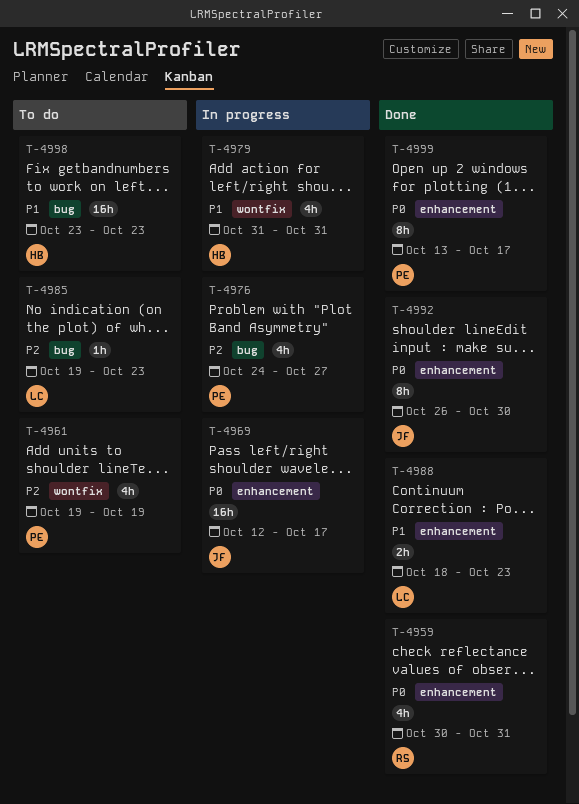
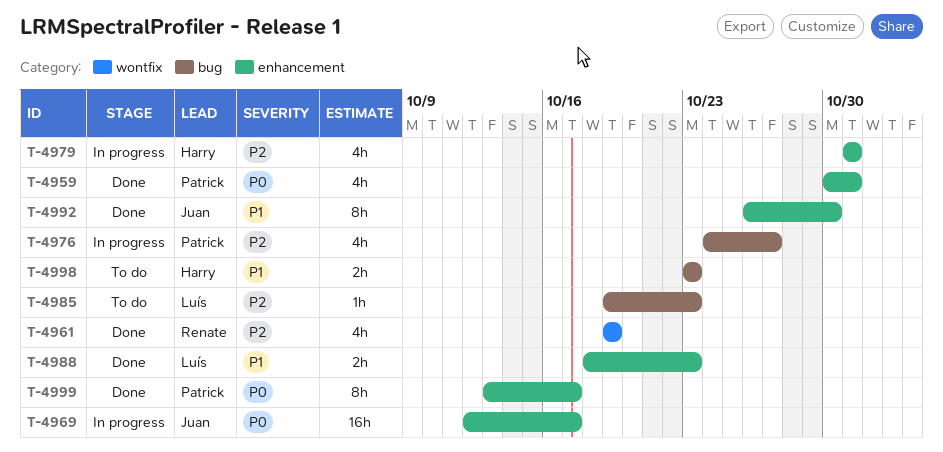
T-4959, owner: Renate -> Patrick
T-4961, status: To do -> Done
T-4961, owner: Patrick -> Renate
T-4979, priority: P1 -> P2
T-4979, label: wontfix -> enhancement
T-4992, priority: P0 -> P1
T-4998, estimate: 16h -> 2h

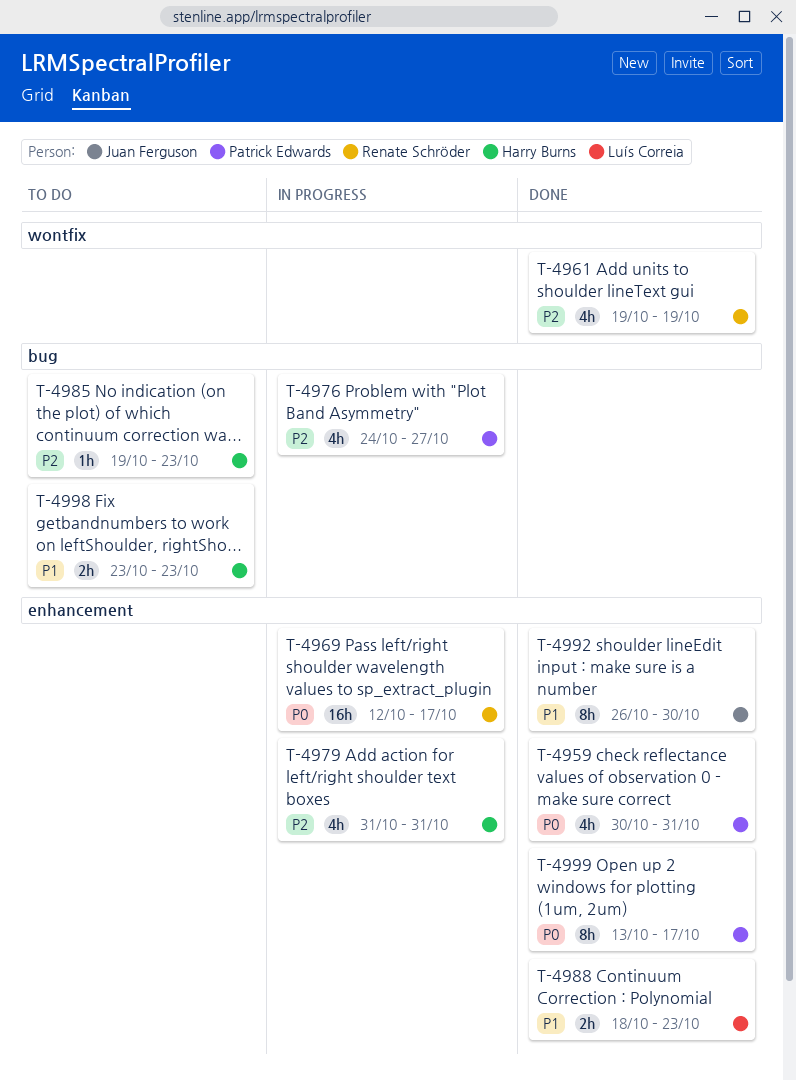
T-4969, owner: Juan Ferguson -> Renate Schröder
T-4985, owner: Luís Correia -> Harry Burns

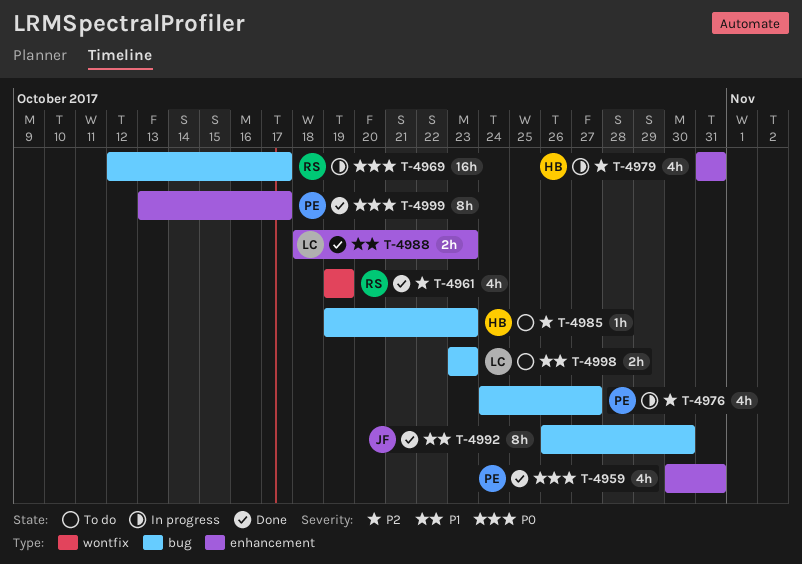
T-4969, label: enhancement -> bug
T-4992, label: enhancement -> bug
T-4998, owner: Harry Burns -> Luís Correia

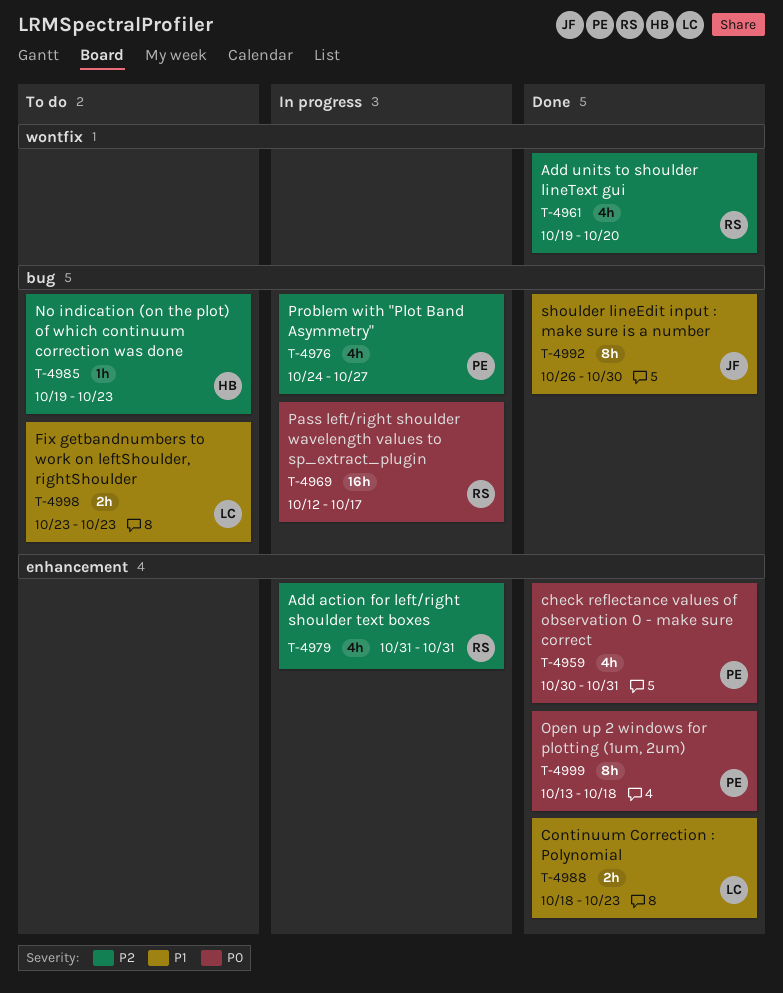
T-4961, due: Oct 19 -> Oct 20
T-4979, owner: HB -> RS
T-4999, due: Oct 17 -> Oct 18

